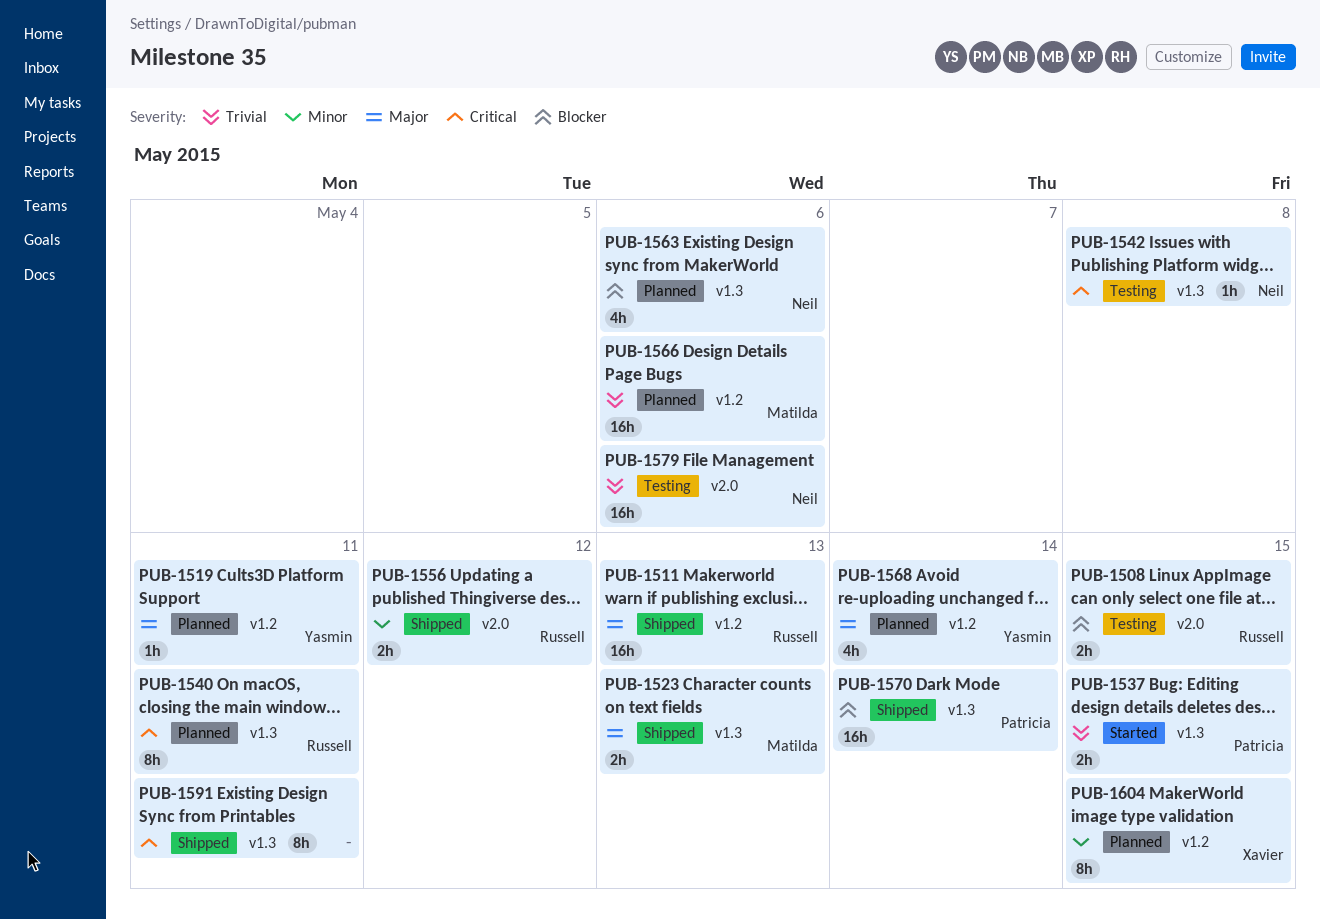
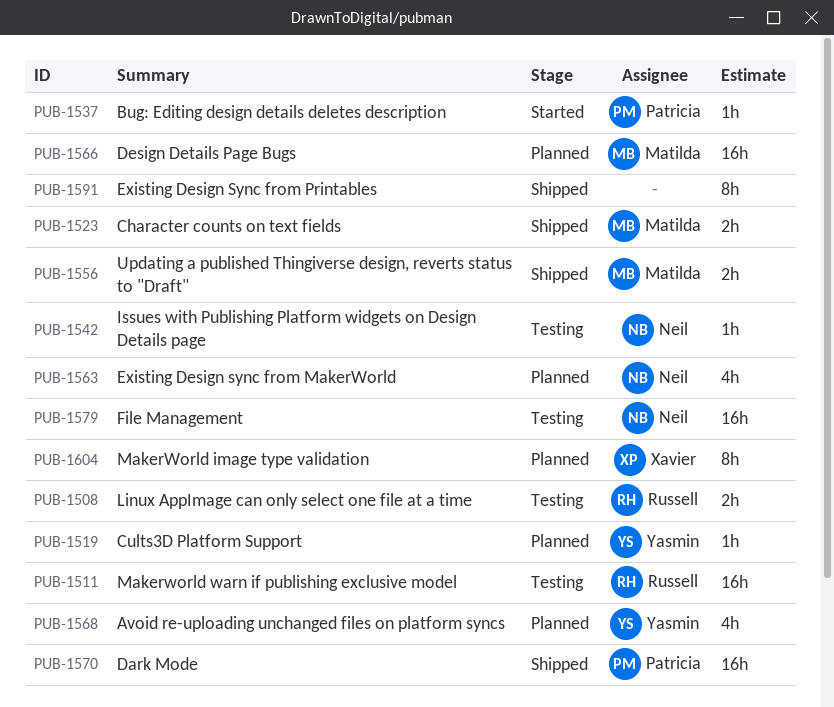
PUB-1511, status: Shipped -> Testing
PUB-1537, estimate: 2h -> 1h
PUB-1540: present -> none
PUB-1556, owner: Russell -> Matilda

